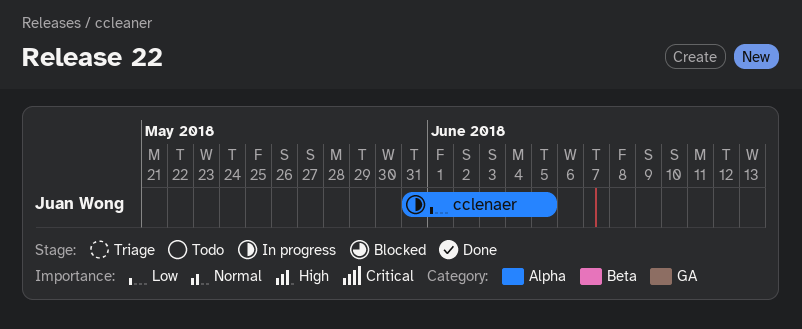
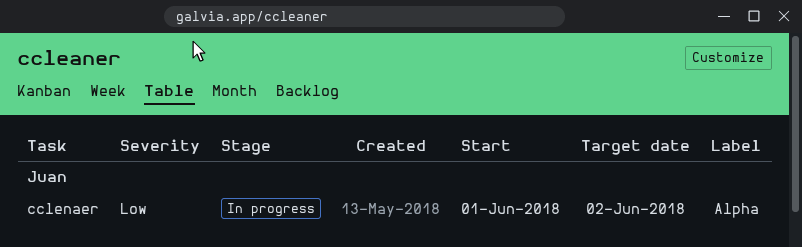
cclenaer, start: May 31 -> Jun 1
cclenaer, due: Jun 5 -> Jun 2

